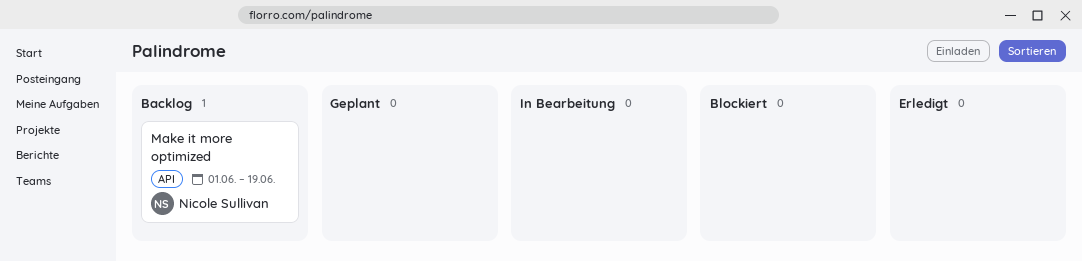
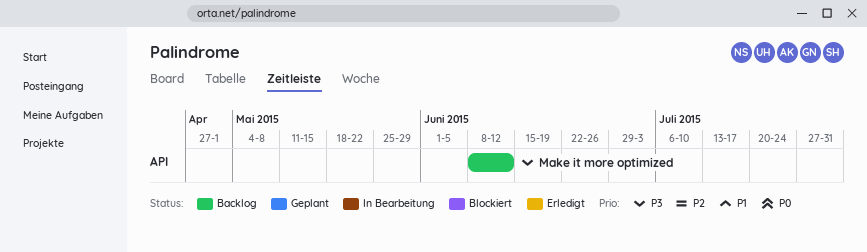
Make it more optimized, start: Jun 1 -> Jun 8
Make it more optimized, due: Jun 19 -> Jun 12

